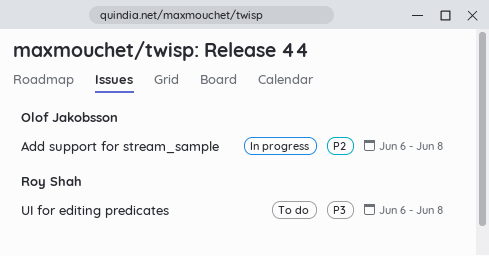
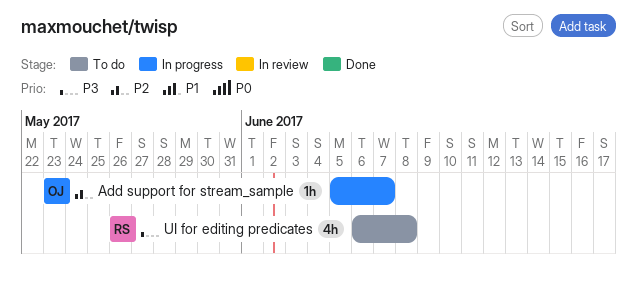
Add support for stream_sample, start: Jun 6 -> Jun 5
Add support for stream_sample, due: Jun 8 -> Jun 7

